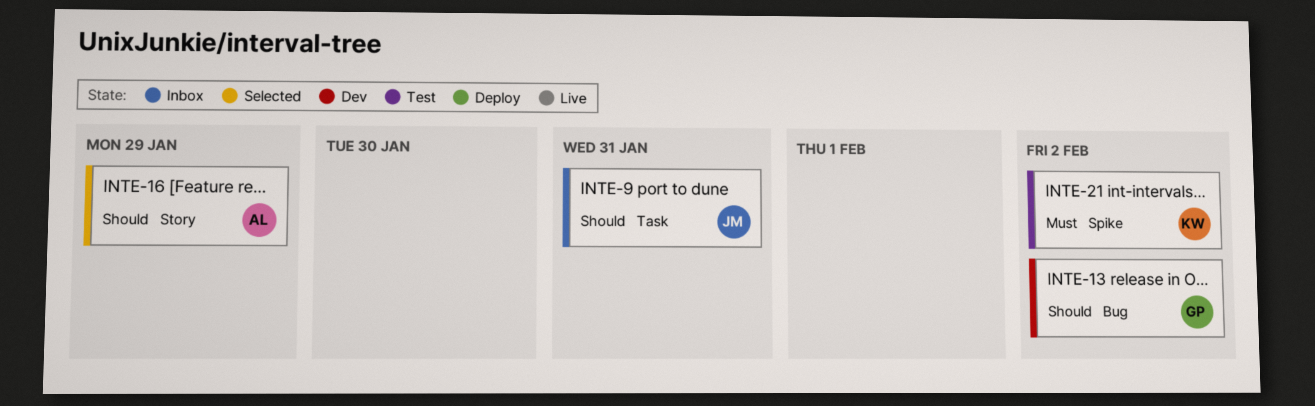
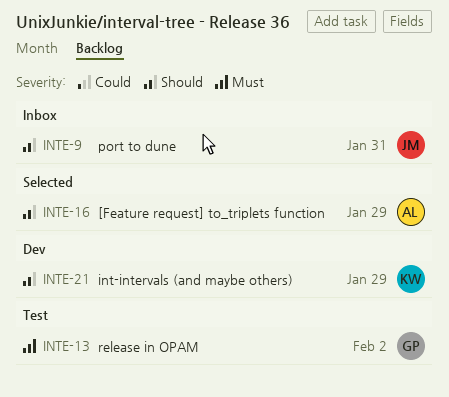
INTE-13, status: Dev -> Test
INTE-13, priority: Should -> Must
INTE-21, status: Test -> Dev
INTE-21, priority: Must -> Should
INTE-21, due: Feb 2 -> Jan 29

